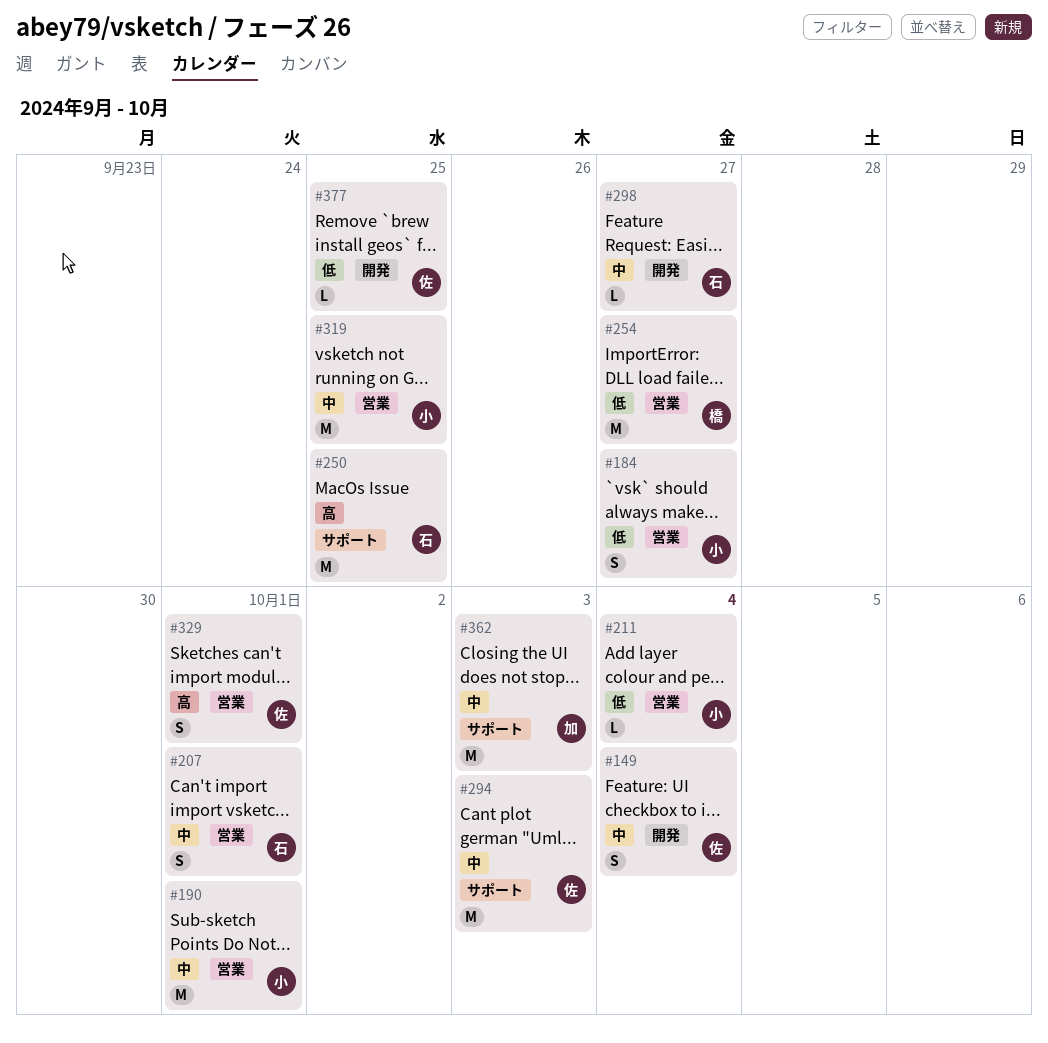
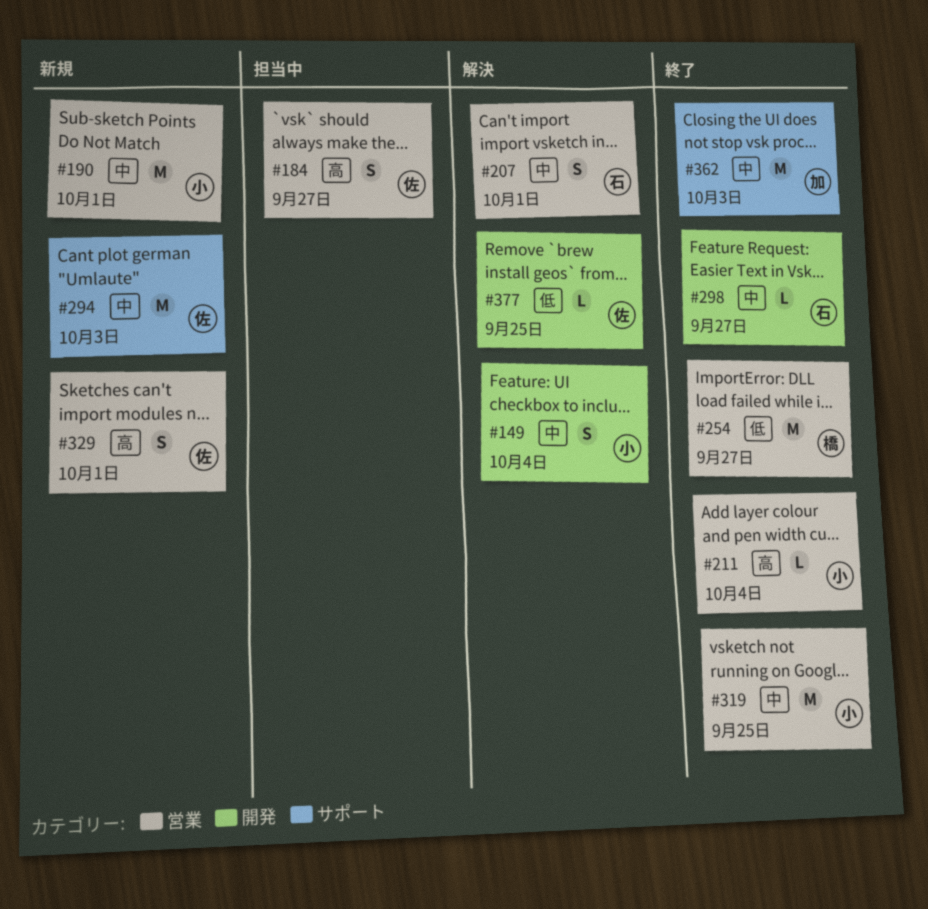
#149, owner: 佐 -> 小
#184, owner: 小 -> 佐
#184, priority: 低 -> 高
#211, priority: 低 -> 高
#250: present -> none

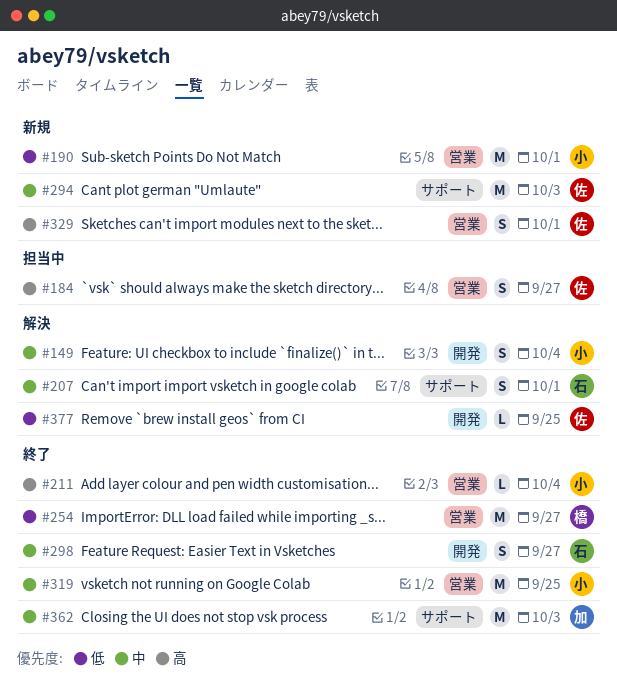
#190, priority: 中 -> 低
#207, label: 営業 -> サポート
#298, estimate: L -> S

